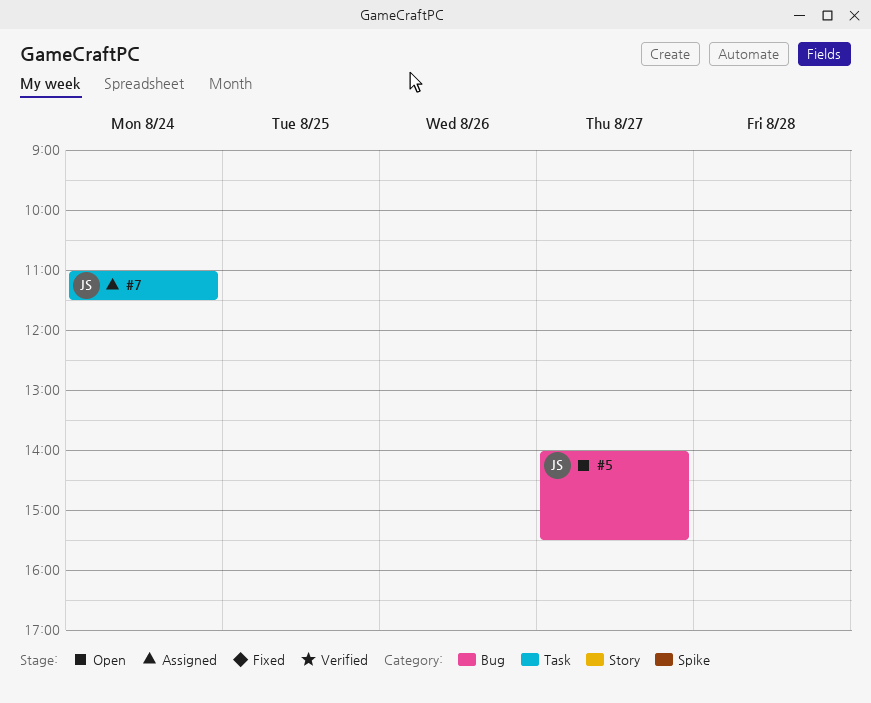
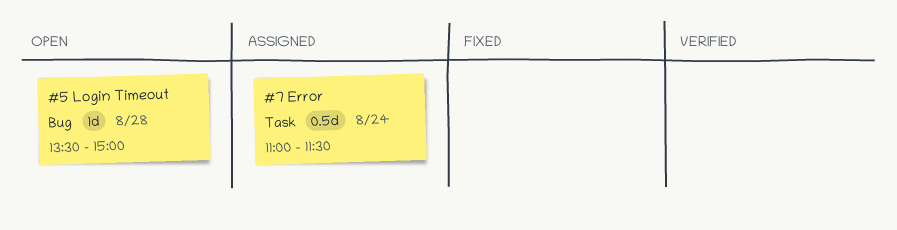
#5, day: Aug 27 -> Aug 28
#5, begins: 14:00 -> 13:30
#5, ends: 15:30 -> 15:00

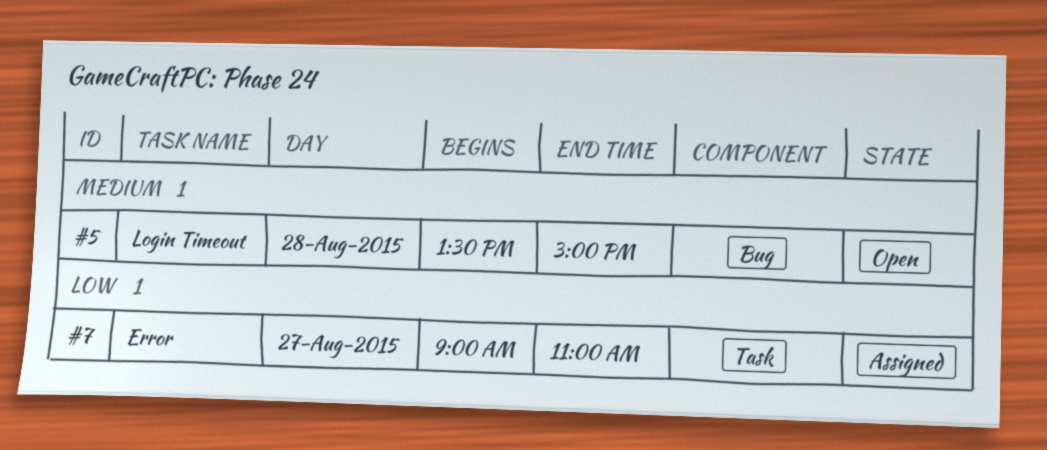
#7, day: Aug 24 -> Aug 27
#7, begins: 11:00 -> 09:00
#7, ends: 11:30 -> 11:00

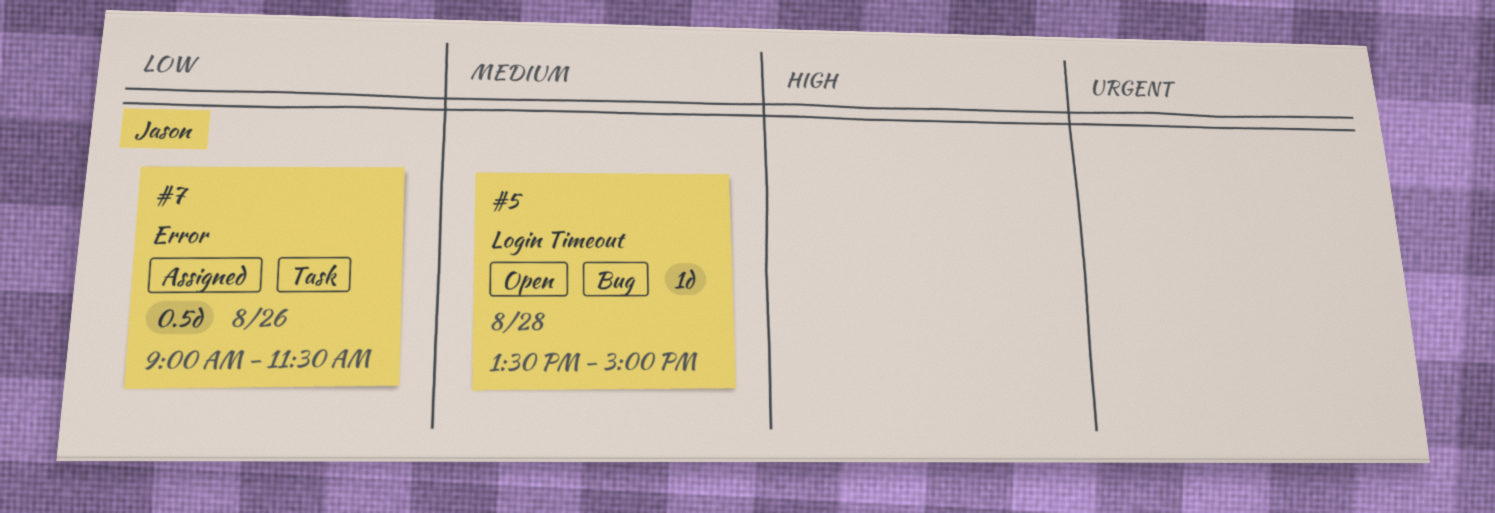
#7, day: Aug 27 -> Aug 26
#7, ends: 11:00 -> 11:30

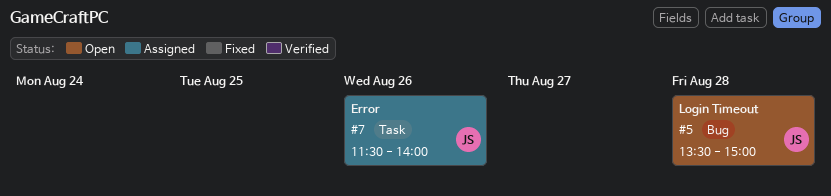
#7, begins: 09:00 -> 11:30
#7, ends: 11:30 -> 14:00

